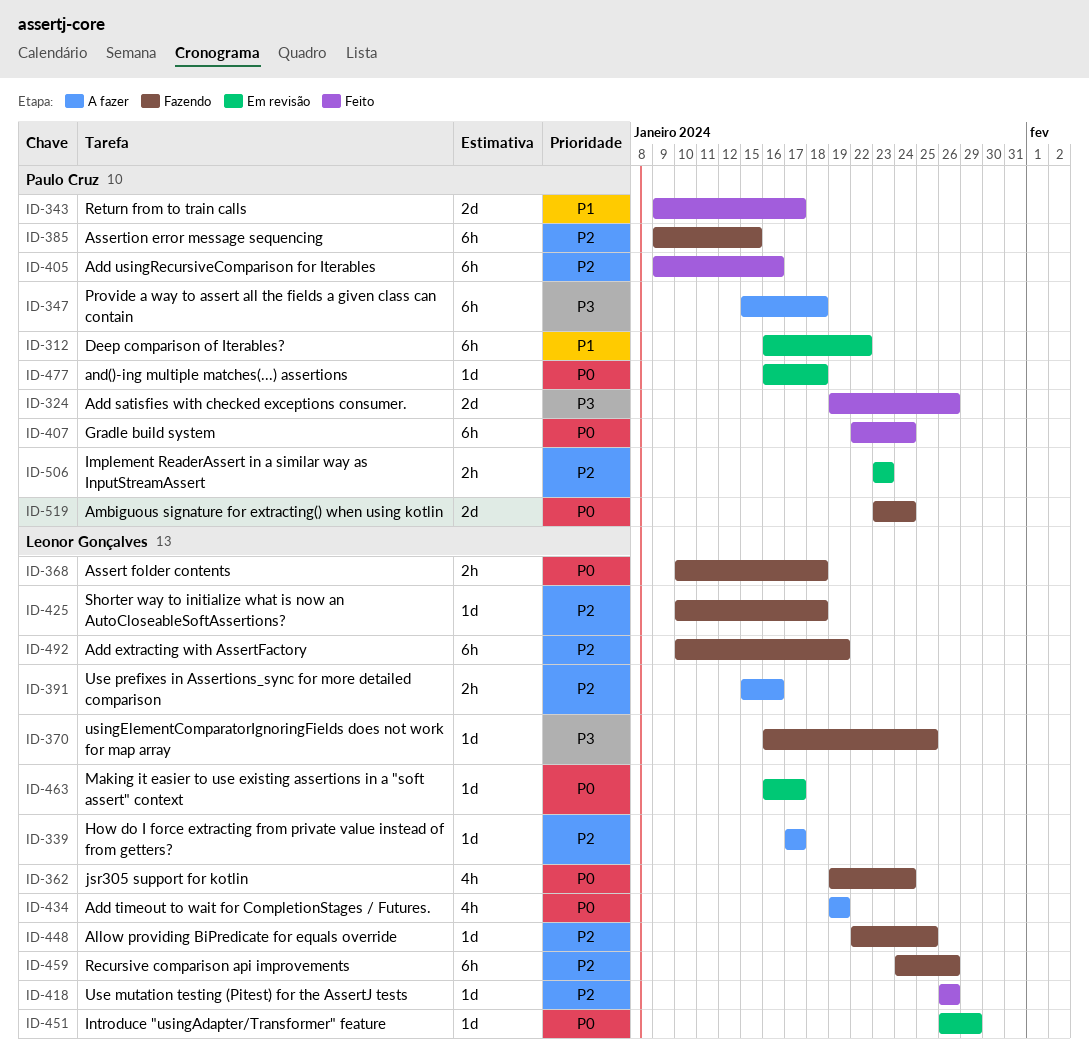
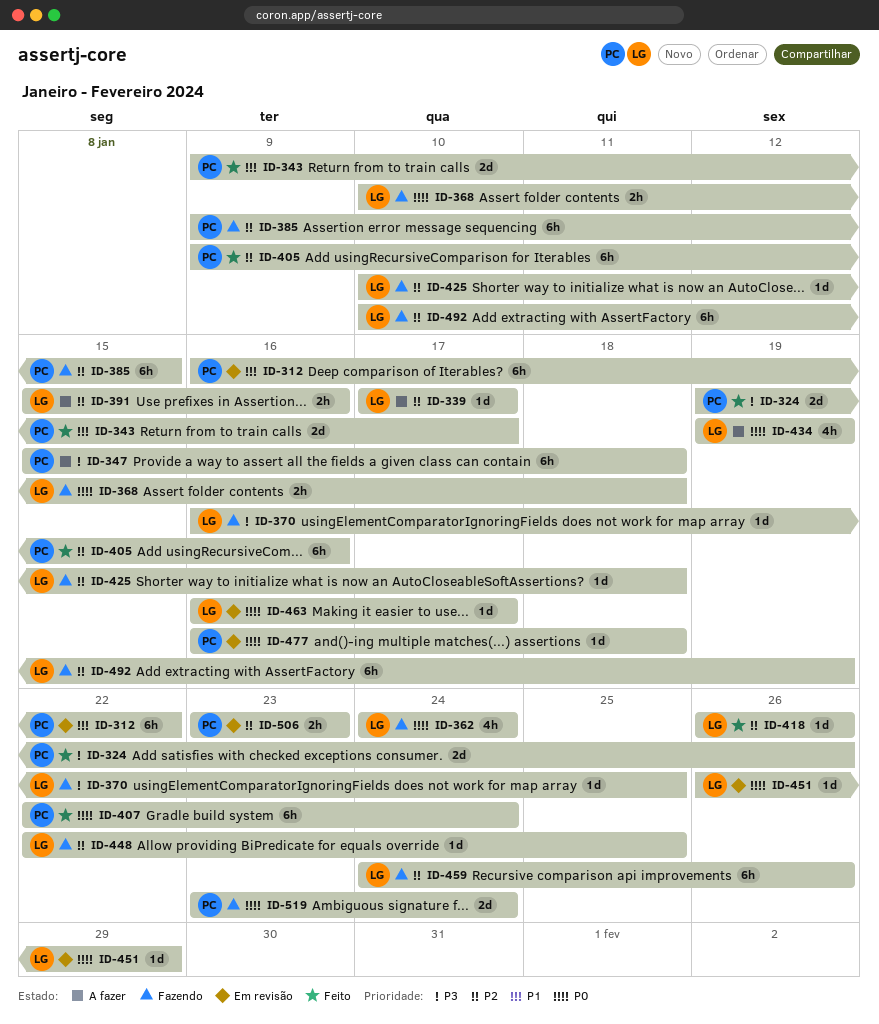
ID-362, start: Jan 19 -> Jan 24

